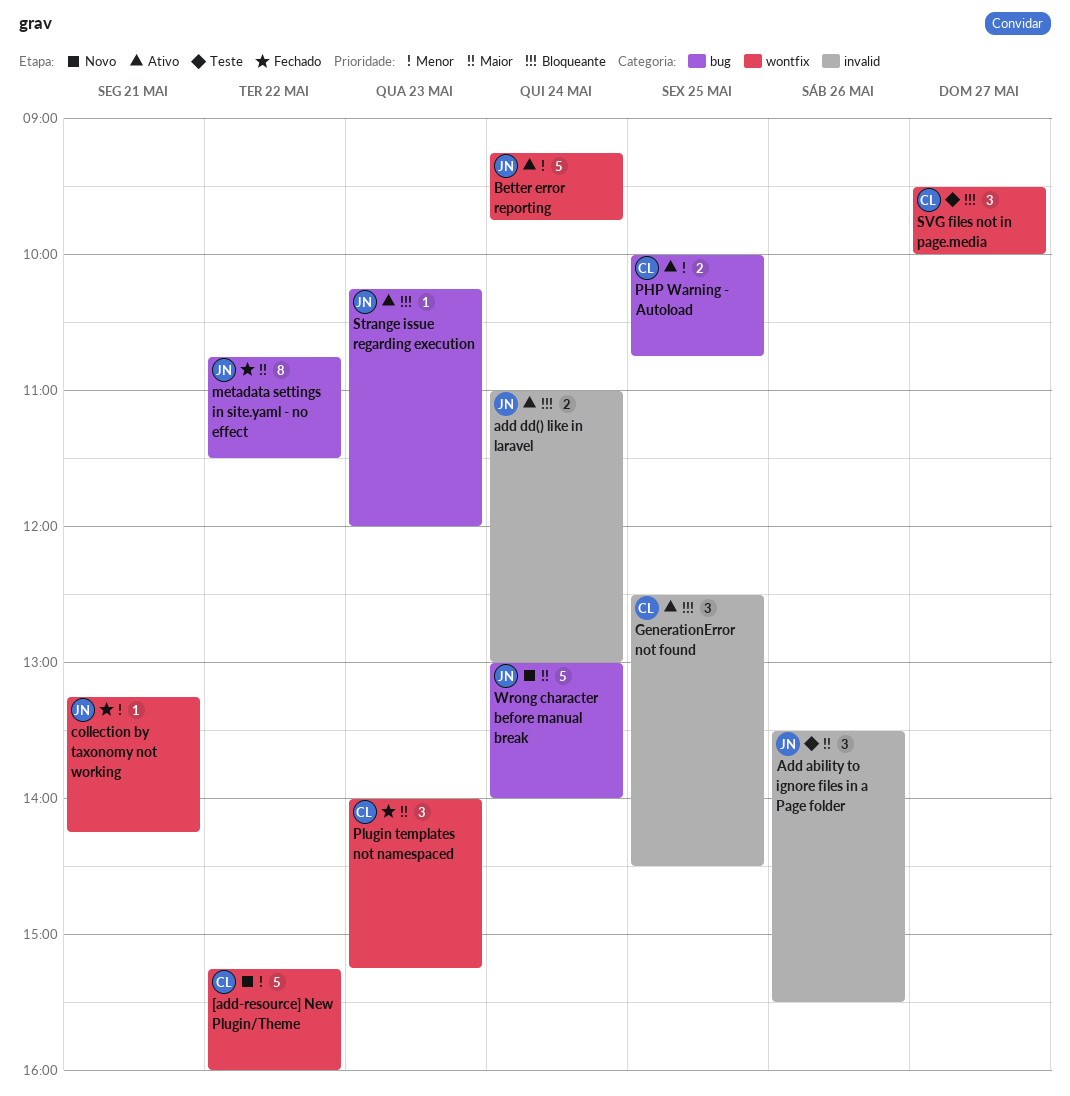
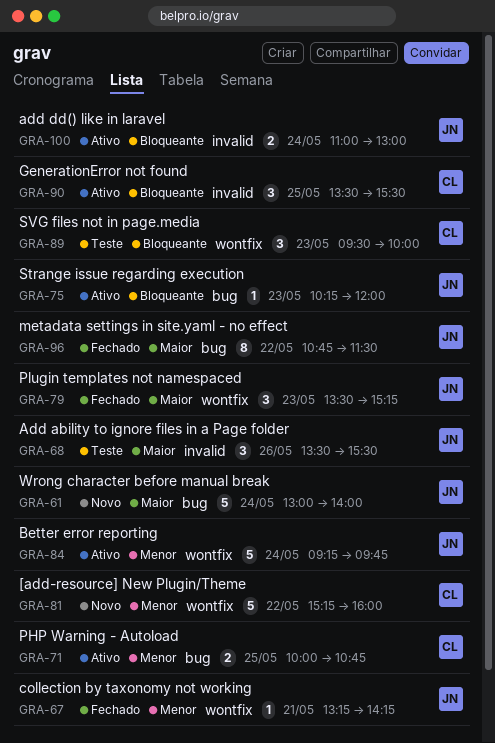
GenerationError not found, begins: 12:30 -> 13:30
GenerationError not found, ends: 14:30 -> 15:30
Plugin templates not namespaced, owner: CL -> JN
Plugin templates not namespaced, begins: 14:00 -> 13:30
SVG files not in page.media, day: May 27 -> May 23

